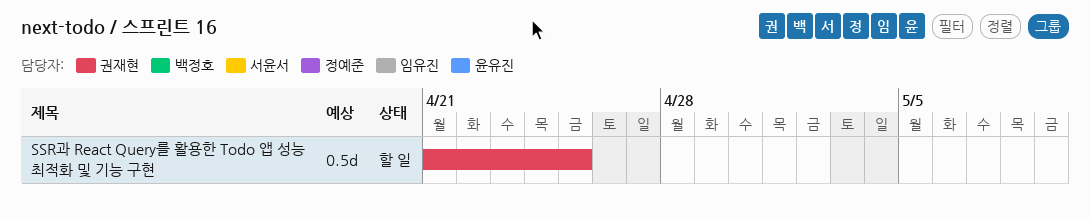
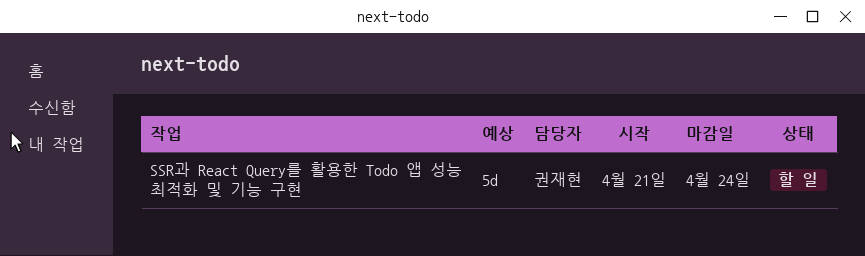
SSR과 React Query를 활용한 Todo 앱 성능 최적화 및 기능 구현, estimate: 0.5d -> 5d
SSR과 React Query를 활용한 Todo 앱 성능 최적화 및 기능 구현, due: Apr 25 -> Apr 24

